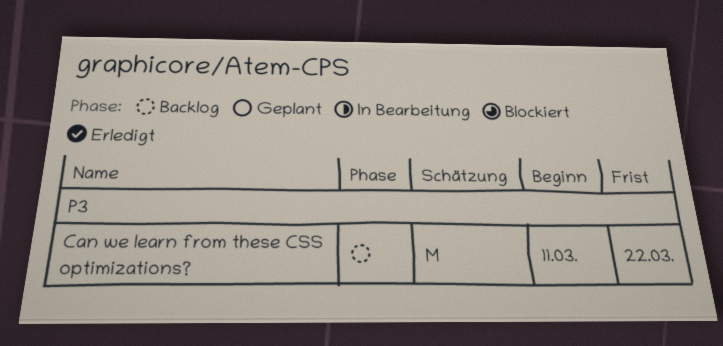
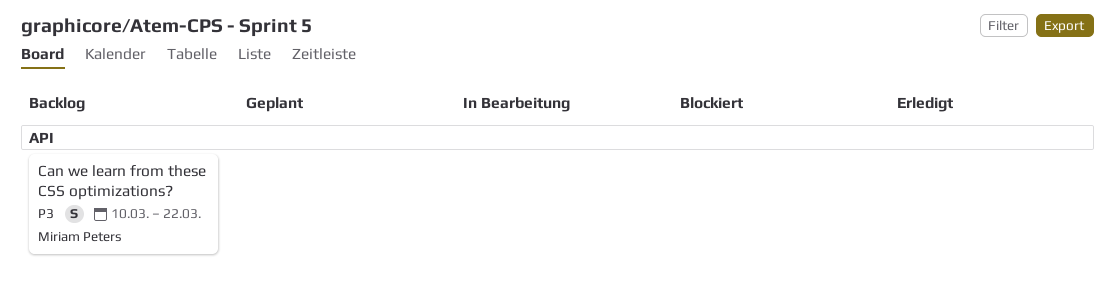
Can we learn from these CSS optimizations?, estimate: M -> S
Can we learn from these CSS optimizations?, start: Mar 11 -> Mar 10

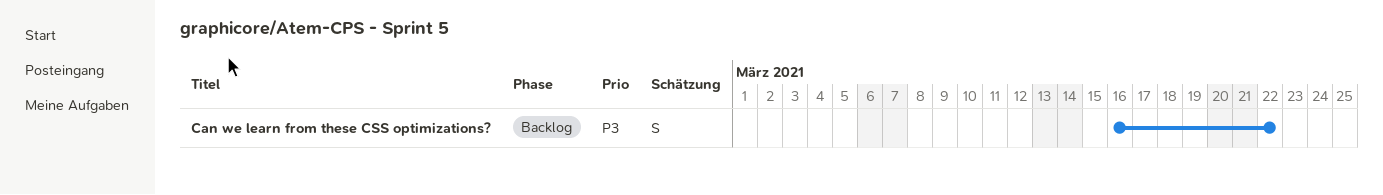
Can we learn from these CSS optimizations?, start: Mar 10 -> Mar 16

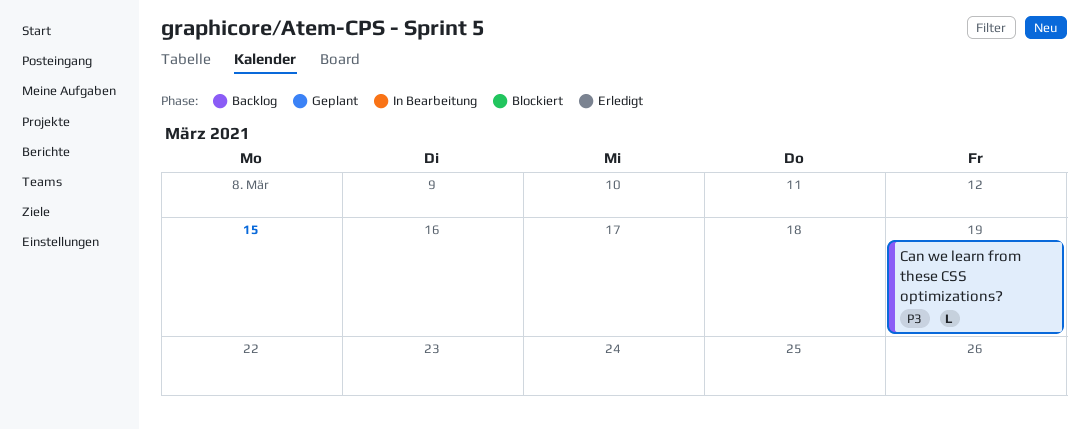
Can we learn from these CSS optimizations?, estimate: S -> L
Can we learn from these CSS optimizations?, due: Mar 22 -> Mar 19

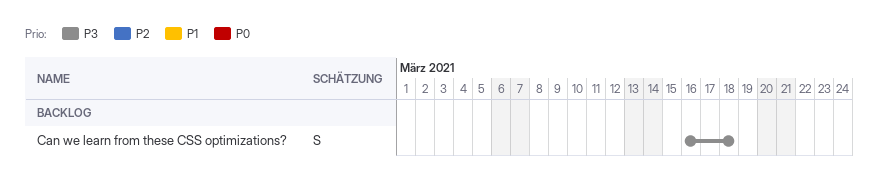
Can we learn from these CSS optimizations?, estimate: L -> S
Can we learn from these CSS optimizations?, due: Mar 19 -> Mar 18

